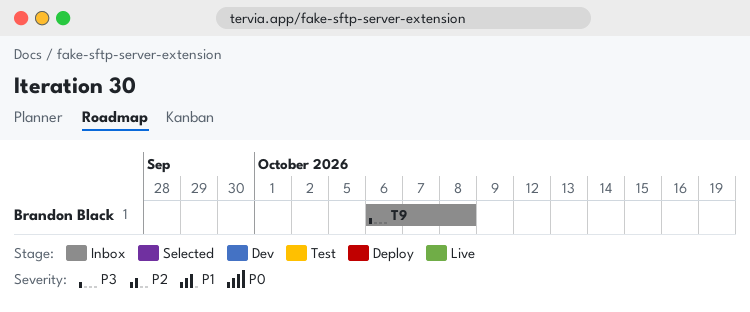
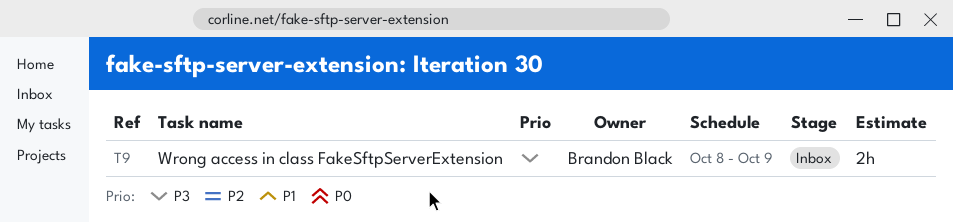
T9, start: Oct 6 -> Oct 8
T9, due: Oct 8 -> Oct 9

